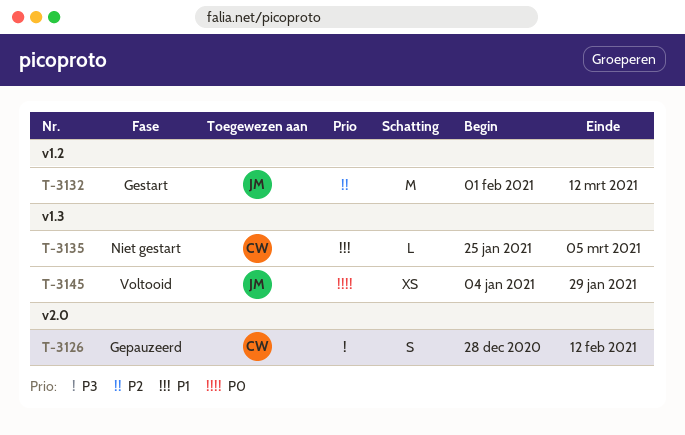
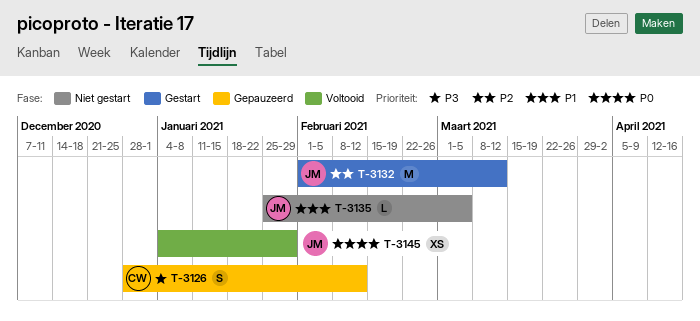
T-3135, owner: CW -> JM

